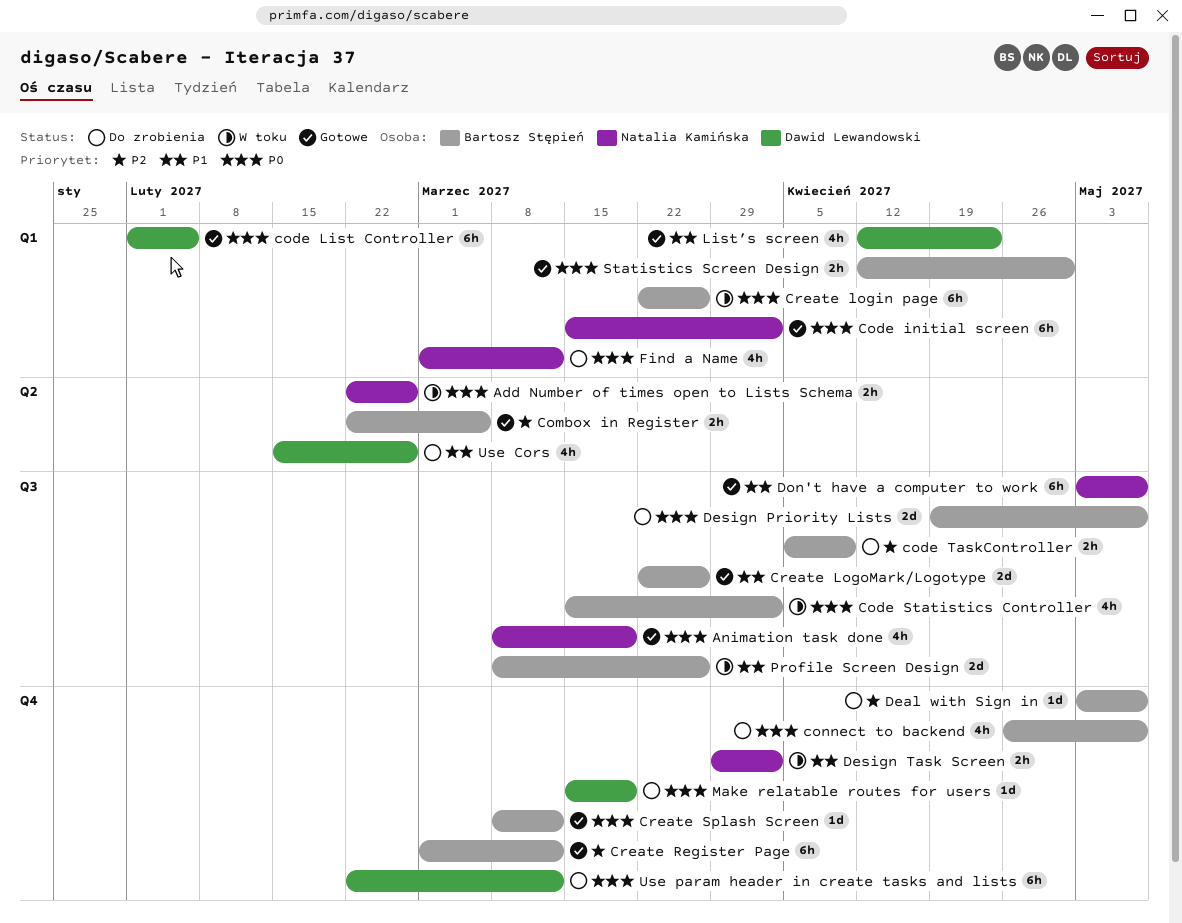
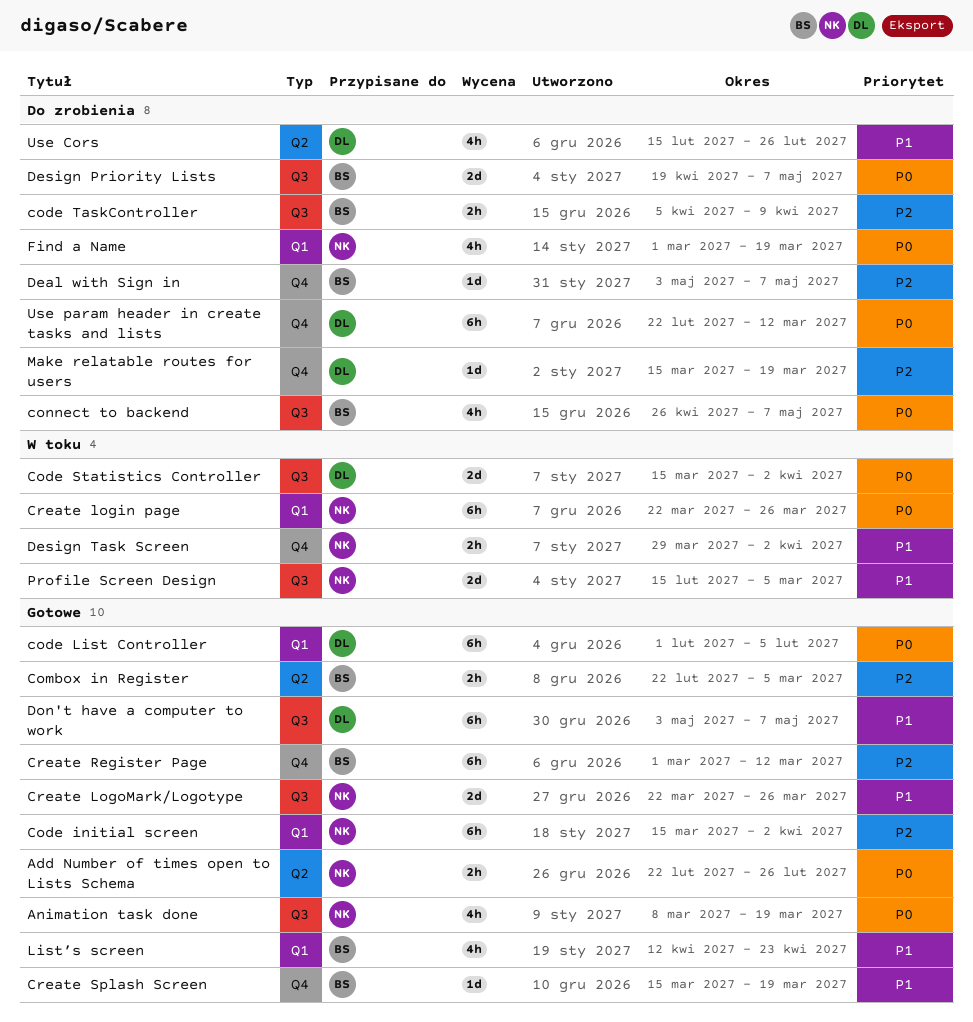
Add Number of times open to Lists Schema, status: W toku -> Gotowe
Code initial screen, priority: P0 -> P2
Code Statistics Controller, owner: Bartosz Stępień -> Dawid Lewandowski
Code Statistics Controller, estimate: 4h -> 2d
connect to backend, label: Q4 -> Q3
Create login page, owner: Bartosz Stępień -> Natalia Kamińska
Create LogoMark/Logotype, owner: Bartosz Stępień -> Natalia Kamińska
Create Splash Screen, priority: P0 -> P1
Create Splash Screen, start: Mar 8 -> Mar 15
Create Splash Screen, due: Mar 12 -> Mar 19
Don't have a computer to work, owner: Natalia Kamińska -> Dawid Lewandowski
Find a Name, due: Mar 12 -> Mar 19
List’s screen, owner: Dawid Lewandowski -> Bartosz Stępień
Make relatable routes for users, priority: P0 -> P2
Profile Screen Design, owner: Bartosz Stępień -> Natalia Kamińska
Profile Screen Design, start: Mar 8 -> Feb 15
Profile Screen Design, due: Mar 26 -> Mar 5
Statistics Screen Design: present -> none

